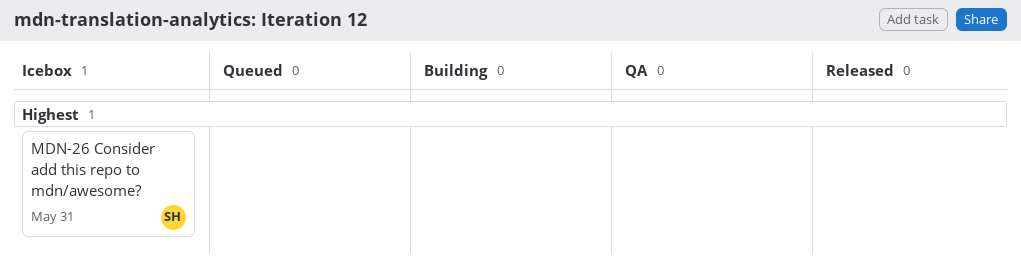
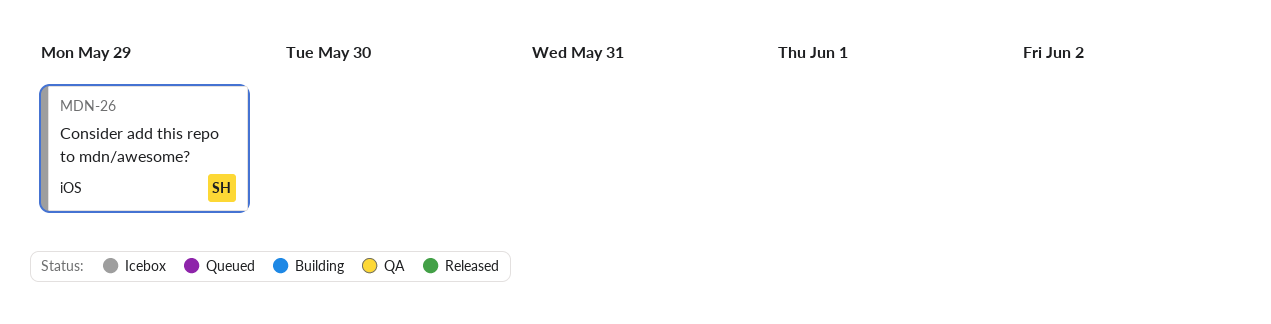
MDN-26, due: May 31 -> May 29

